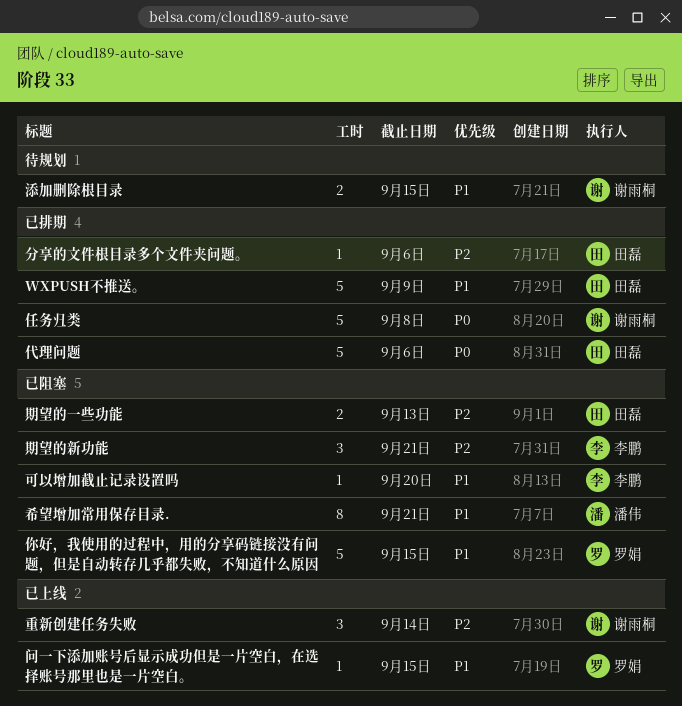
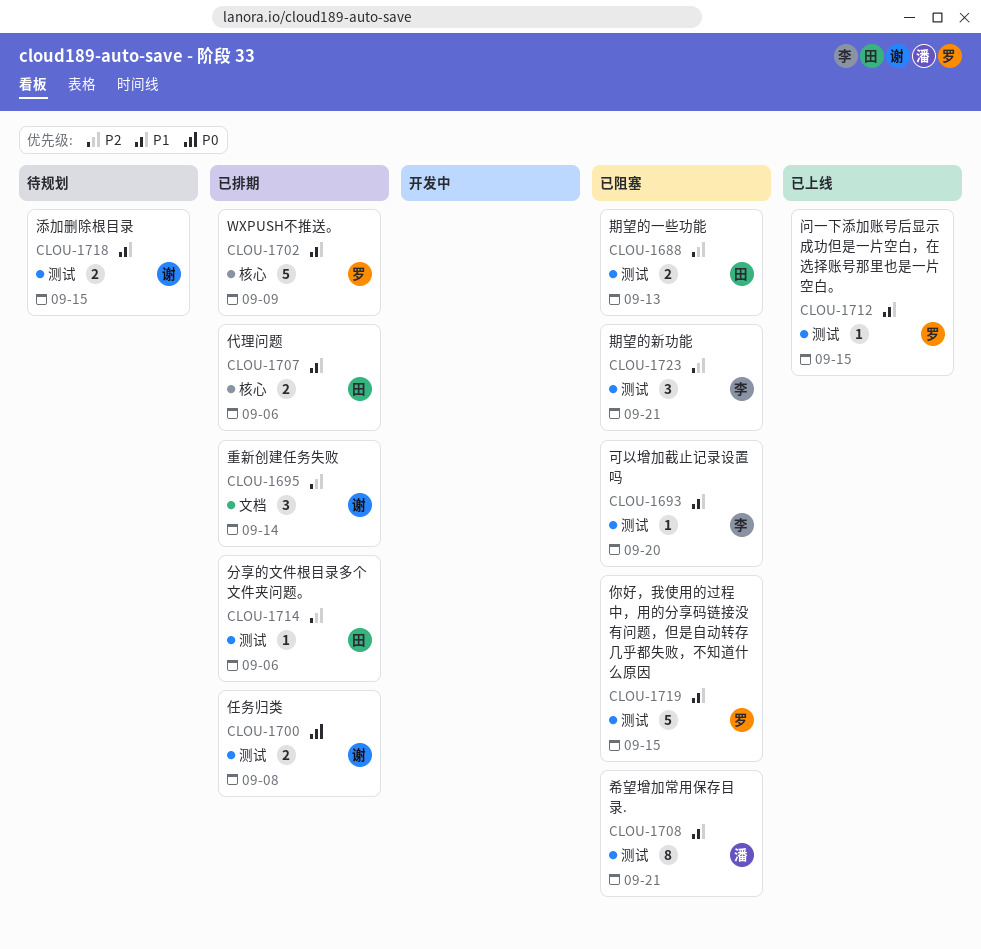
WXPUSH不推送。, owner: 田磊 -> 罗娟
代理问题, priority: P0 -> P1
代理问题, estimate: 5 -> 2
任务归类, estimate: 5 -> 2
重新创建任务失败, status: 已上线 -> 已排期

